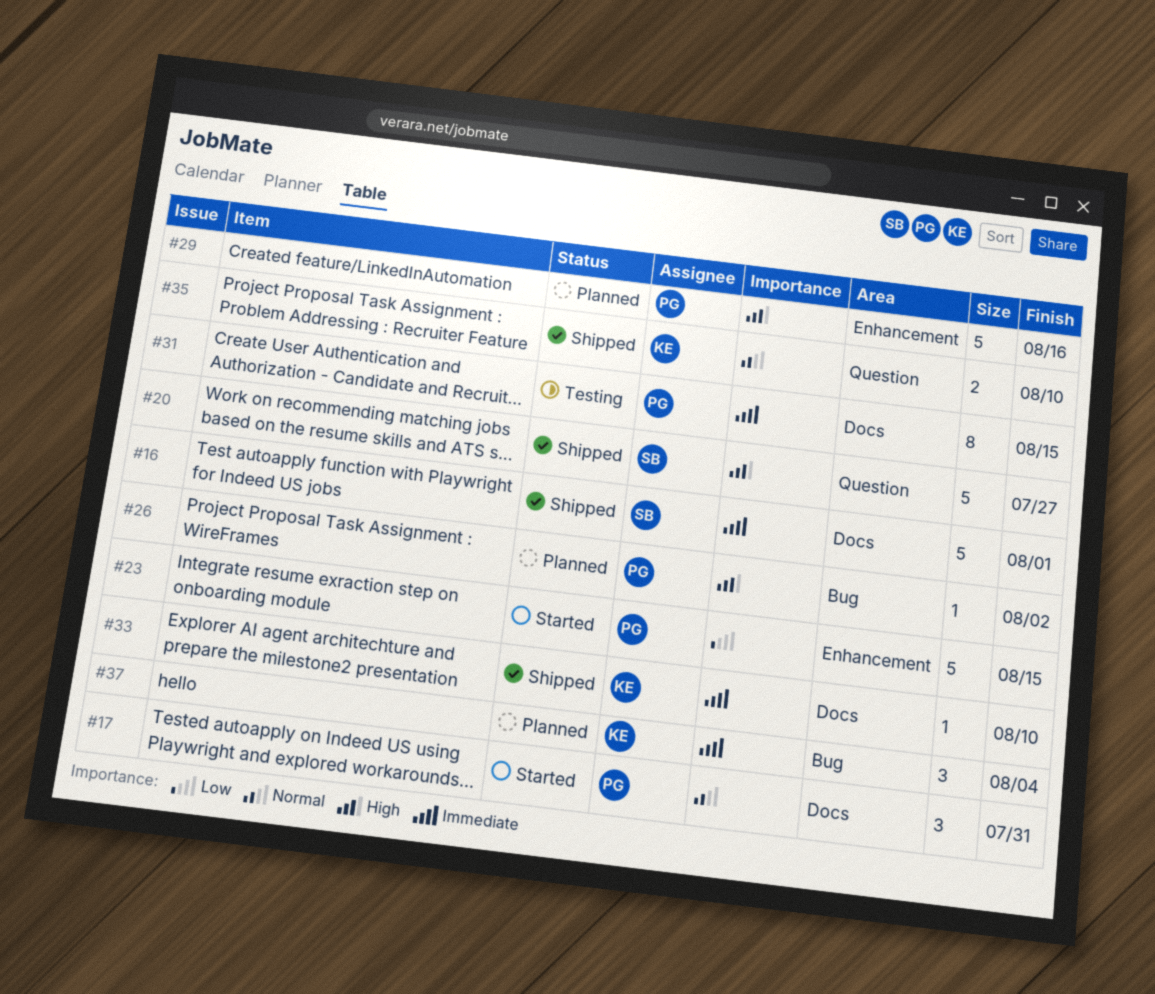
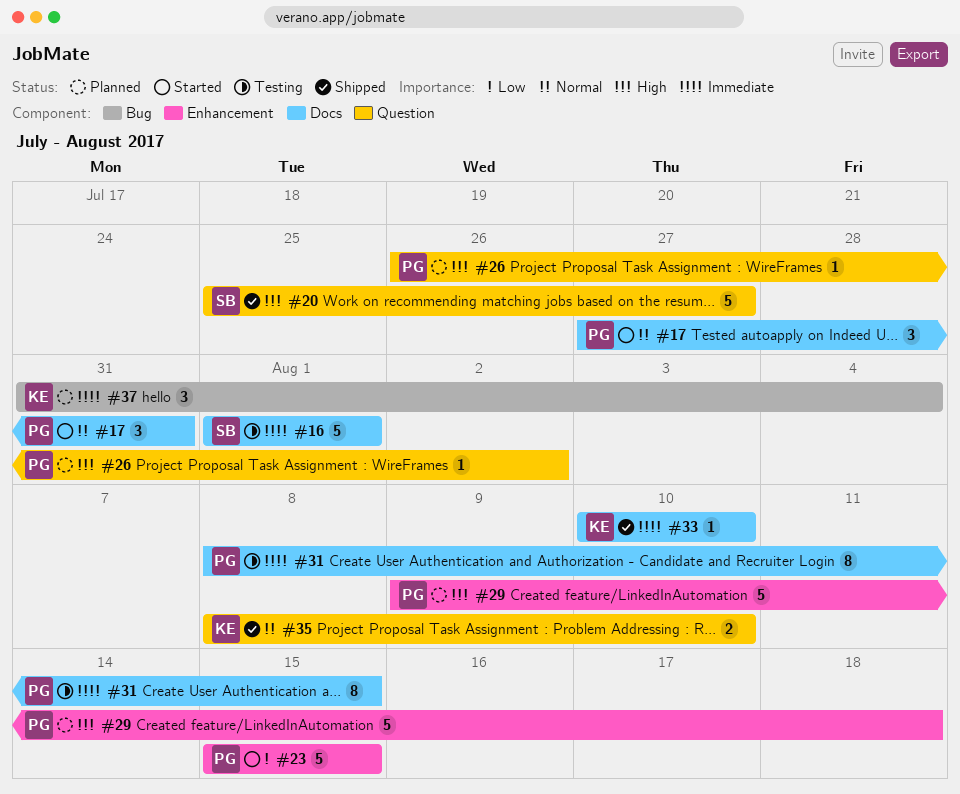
#16, status: Shipped -> Testing
#26, label: Bug -> Question
#29, due: Aug 16 -> Aug 18

